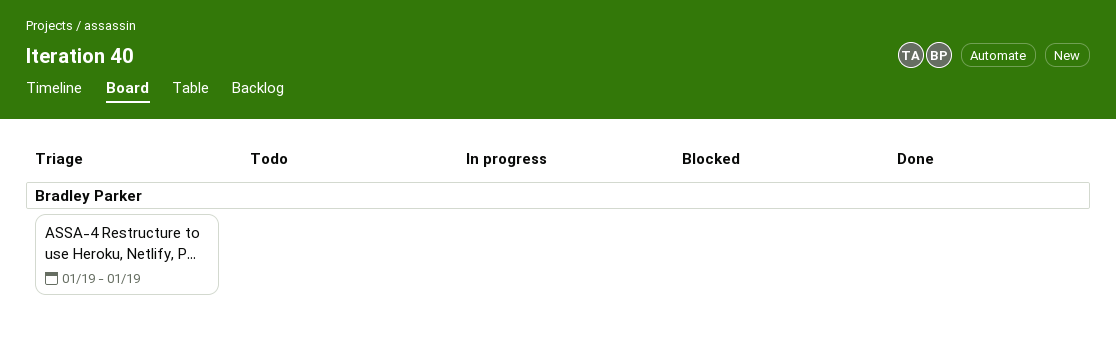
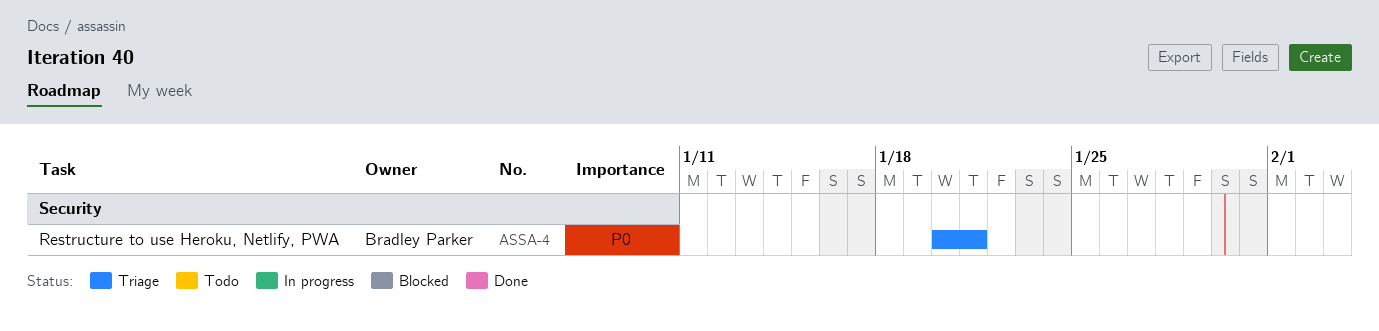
ASSA-4, start: Jan 19 -> Jan 20
ASSA-4, due: Jan 19 -> Jan 21

